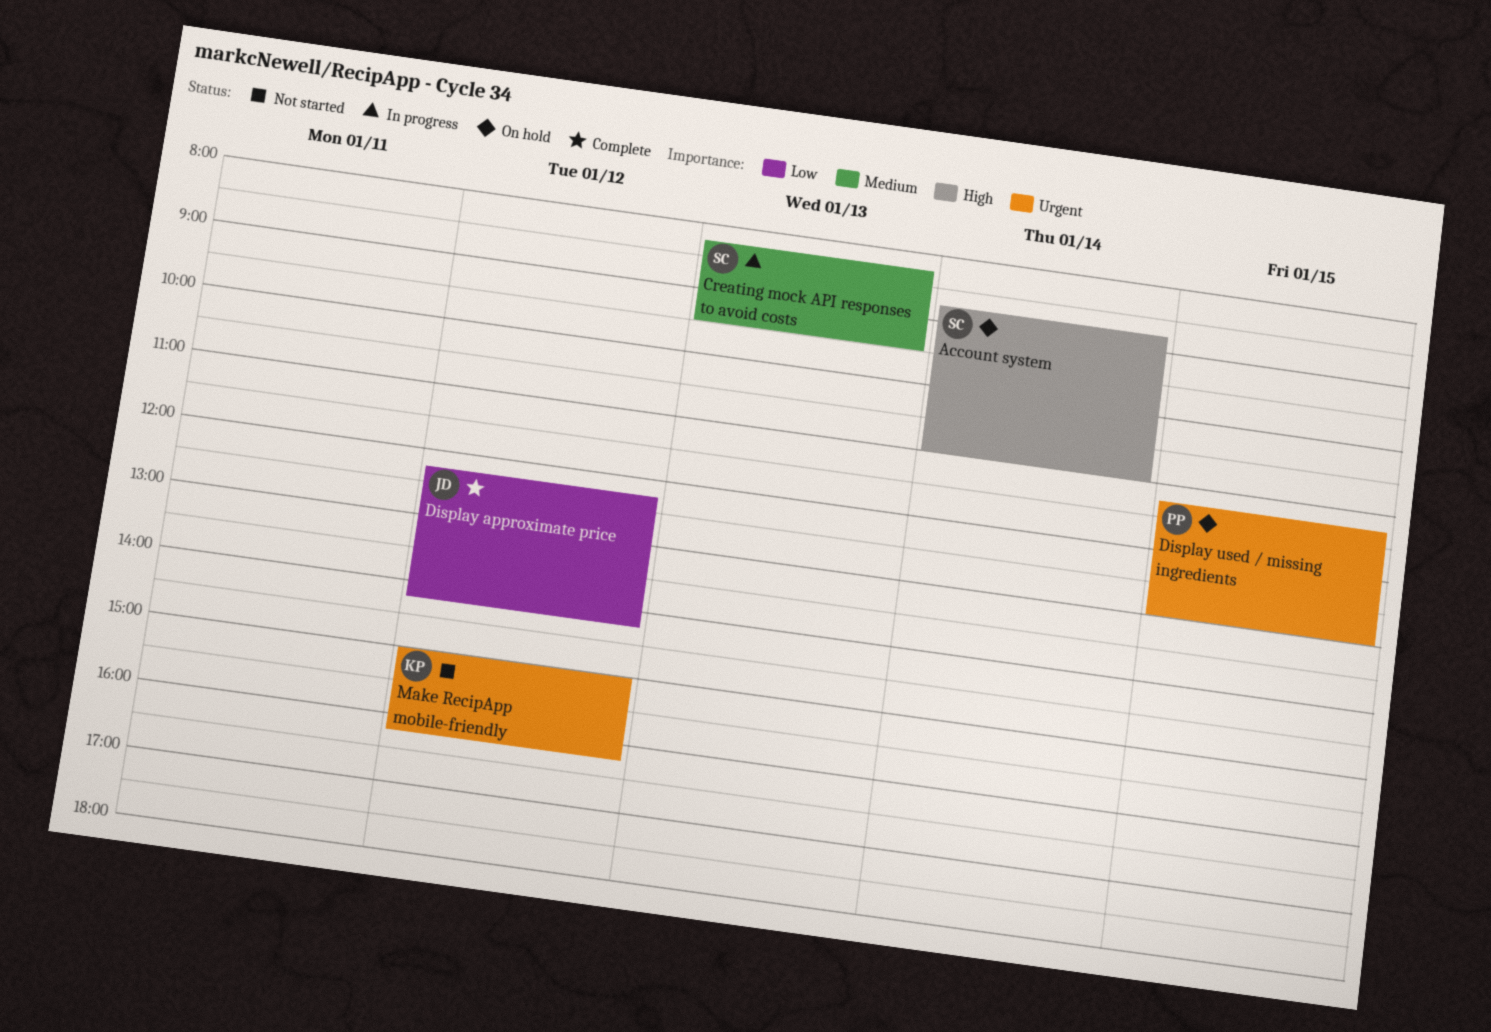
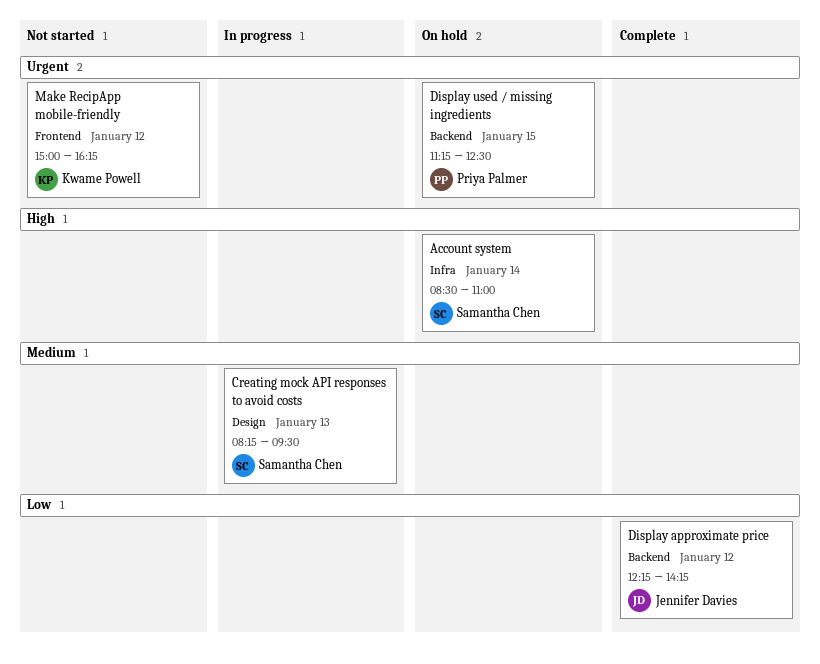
Account system, begins: 08:45 -> 08:30
Display used / missing ingredients, ends: 13:00 -> 12:30

